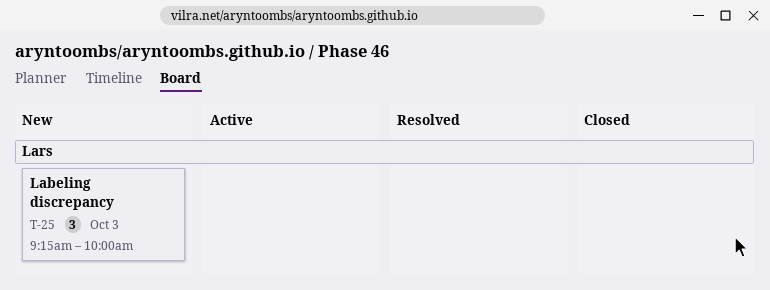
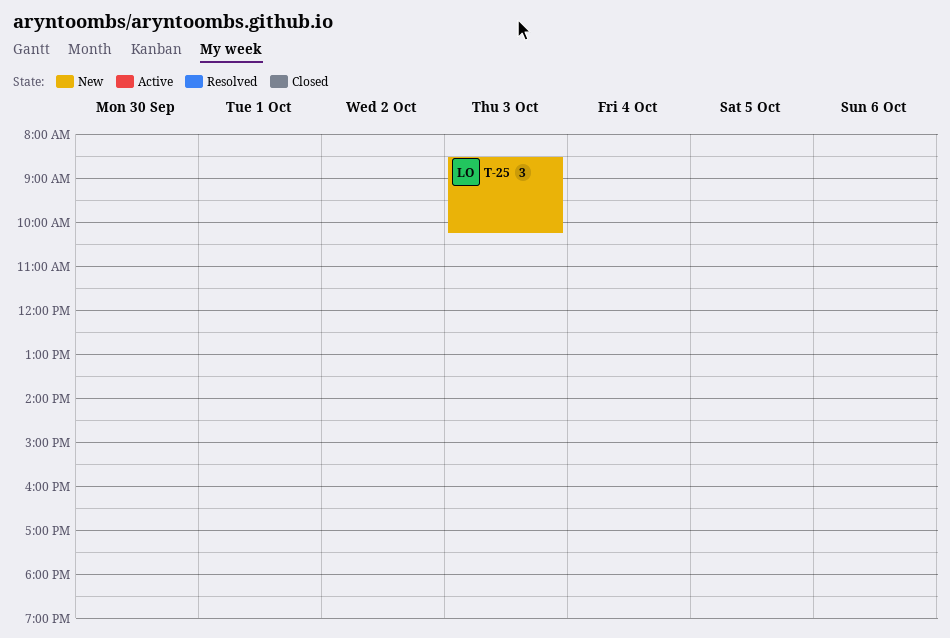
T-25, begins: 09:15 -> 08:30
T-25, ends: 10:00 -> 10:15

